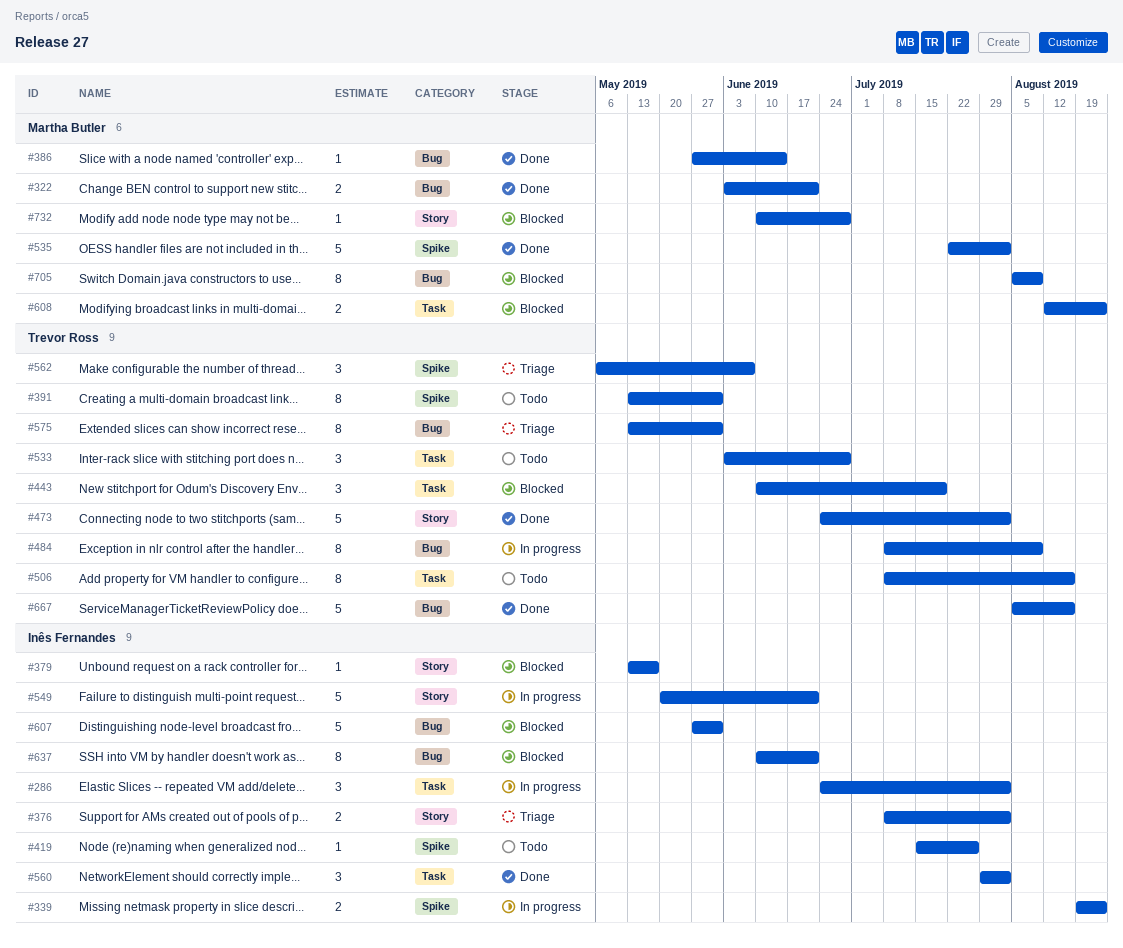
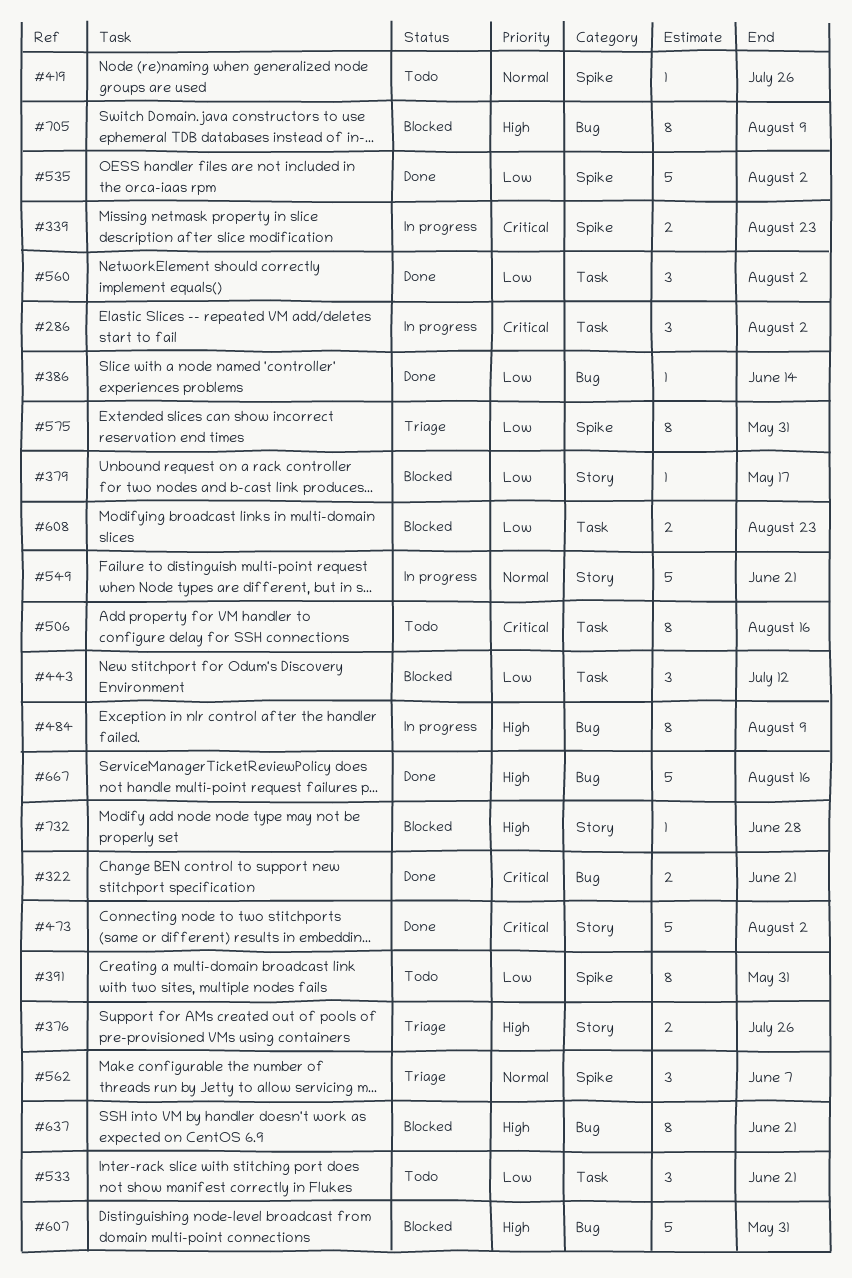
#376, due: Aug 2 -> Jul 26
#443, due: Jul 19 -> Jul 12
#533, due: Jun 28 -> Jun 21
#575, label: Bug -> Spike

